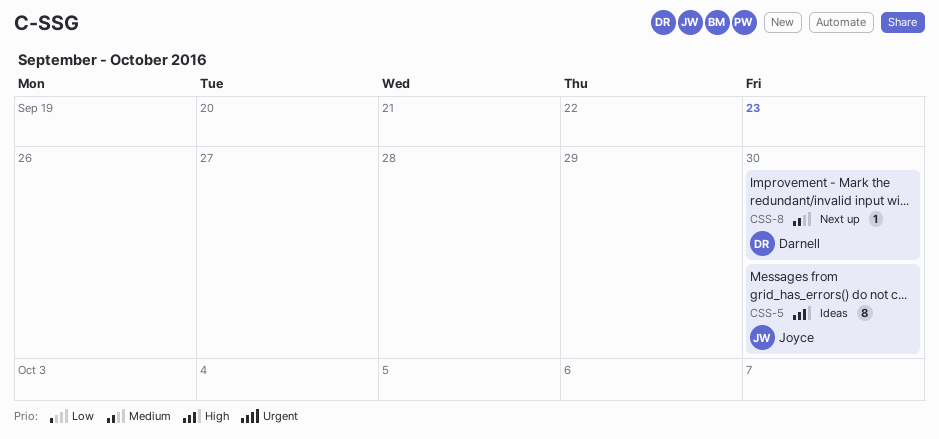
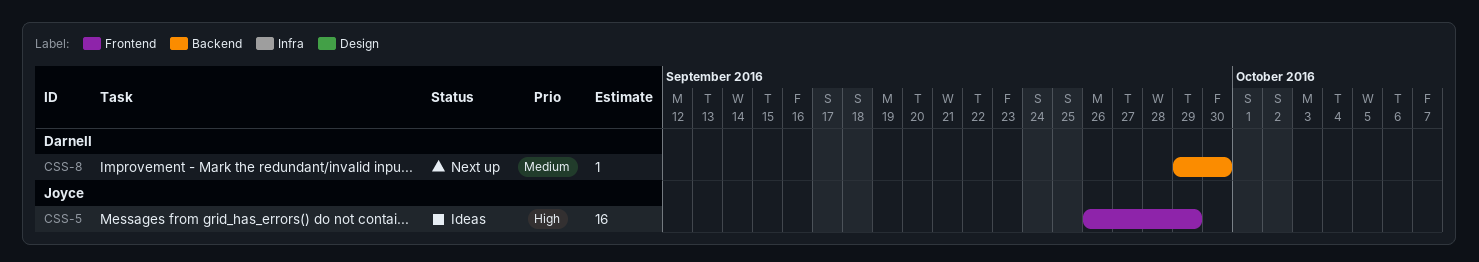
CSS-5, estimate: 8 -> 16
CSS-5, due: Sep 30 -> Sep 29

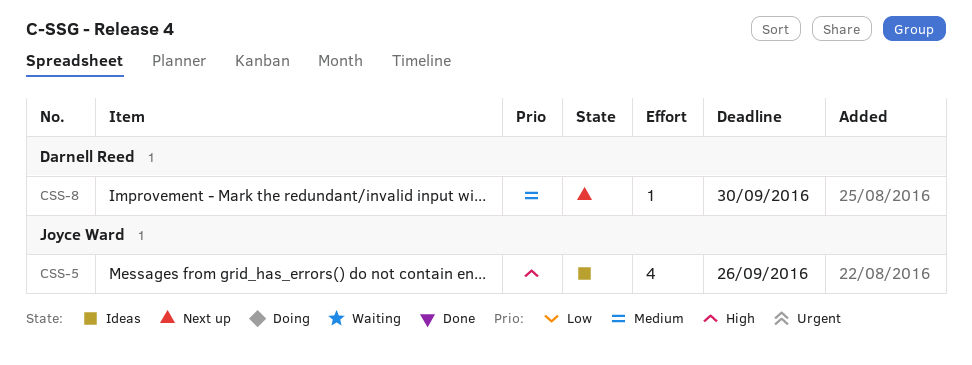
CSS-5, estimate: 16 -> 4
CSS-5, due: Sep 29 -> Sep 26

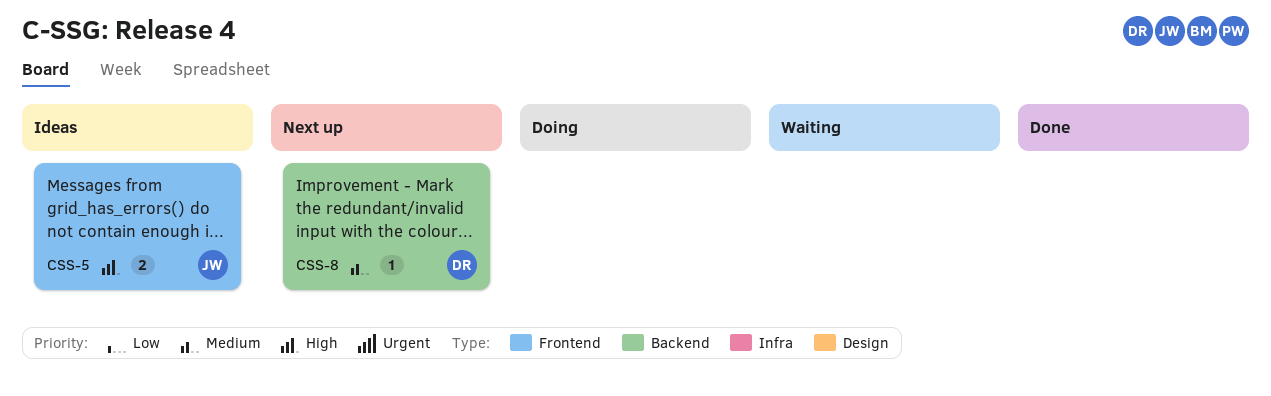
CSS-5, estimate: 4 -> 2

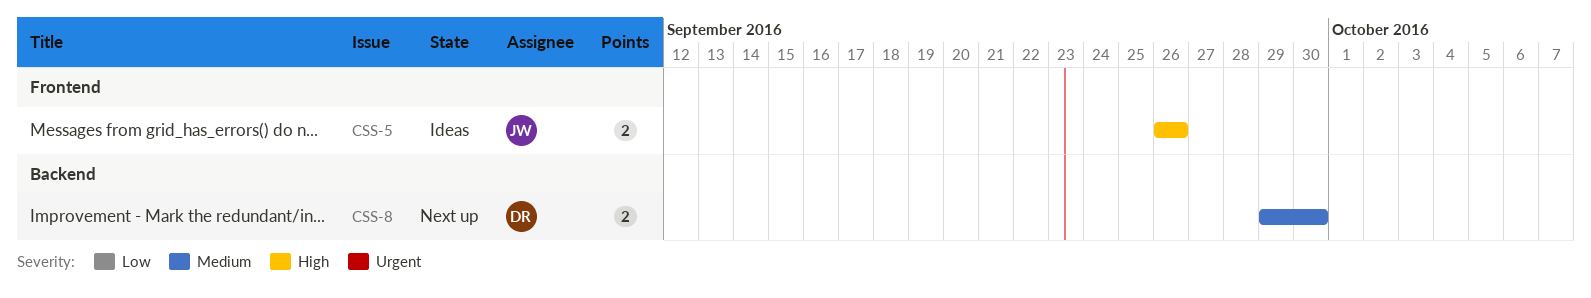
CSS-8, estimate: 1 -> 2

